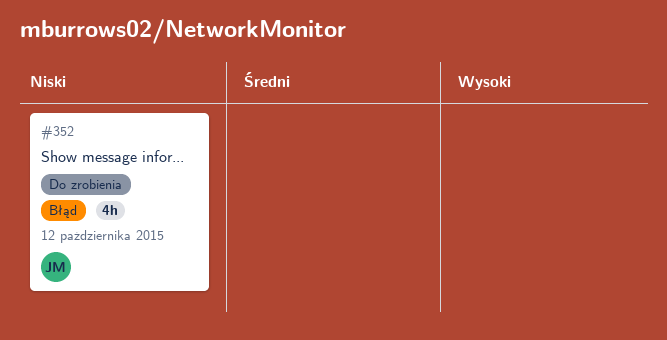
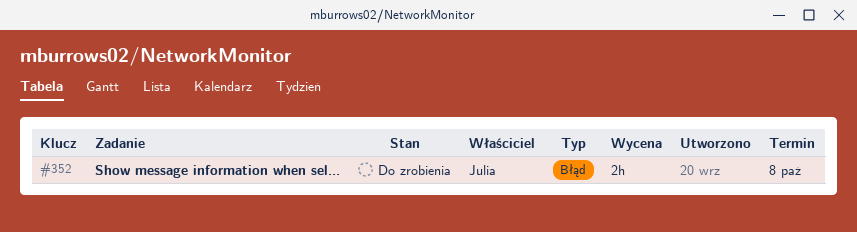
#352, estimate: 4h -> 2h
#352, due: Oct 12 -> Oct 8

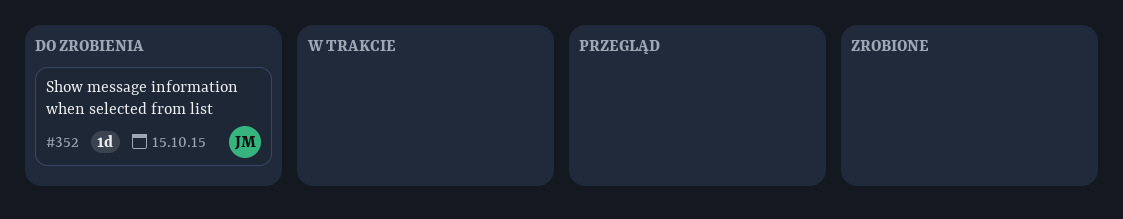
#352, estimate: 2h -> 1d
#352, due: Oct 8 -> Oct 15

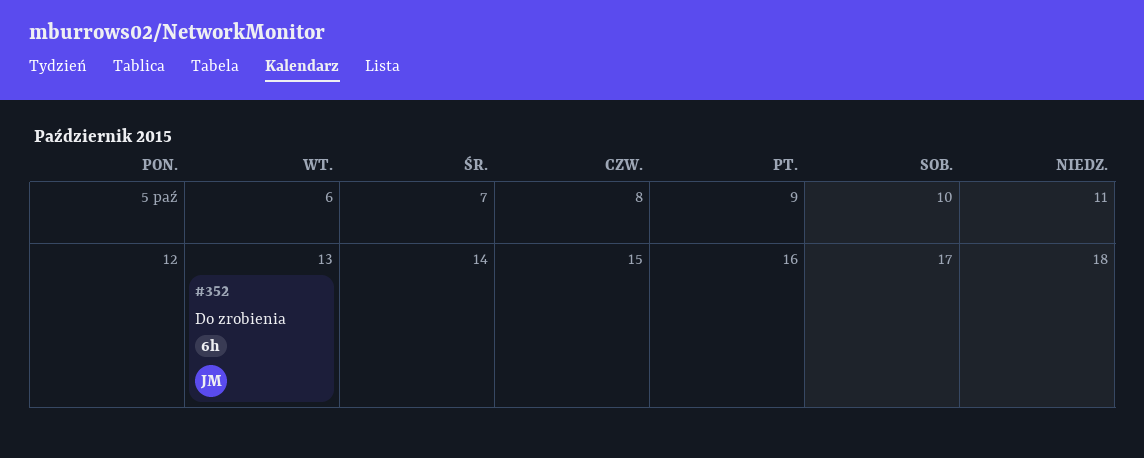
#352, estimate: 1d -> 6h
#352, due: Oct 15 -> Oct 13

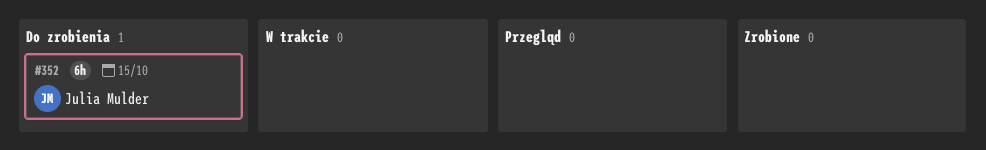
#352, due: Oct 13 -> Oct 15

